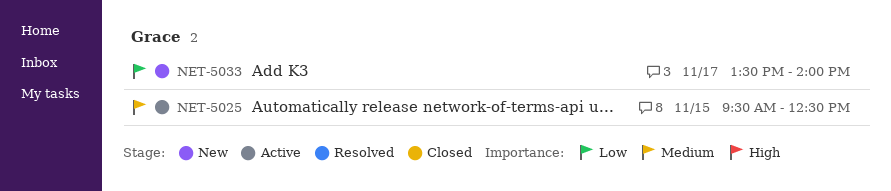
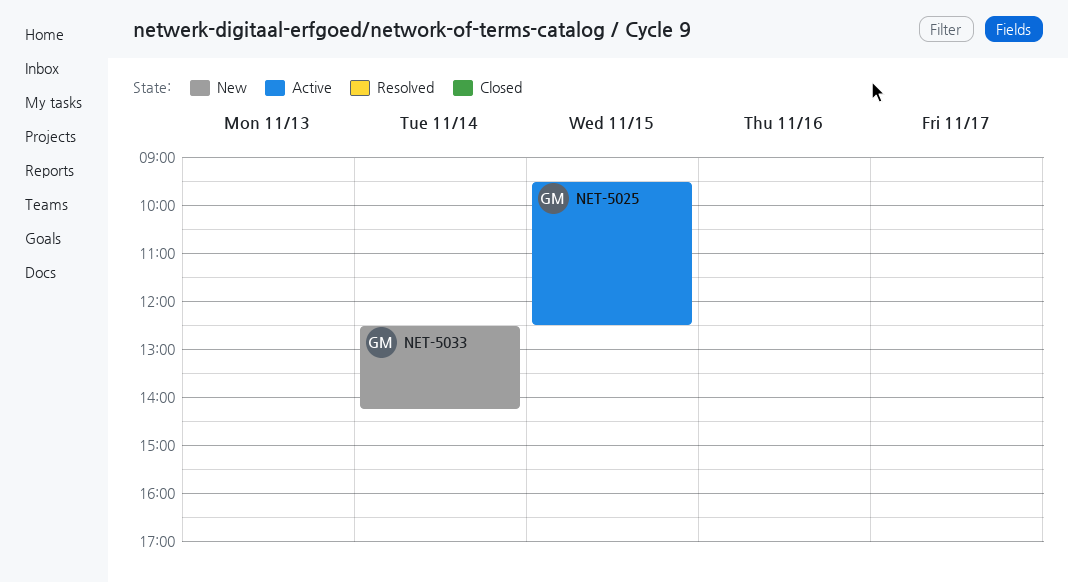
NET-5033, day: Nov 17 -> Nov 14
NET-5033, begins: 13:30 -> 12:30
NET-5033, ends: 14:00 -> 14:15

